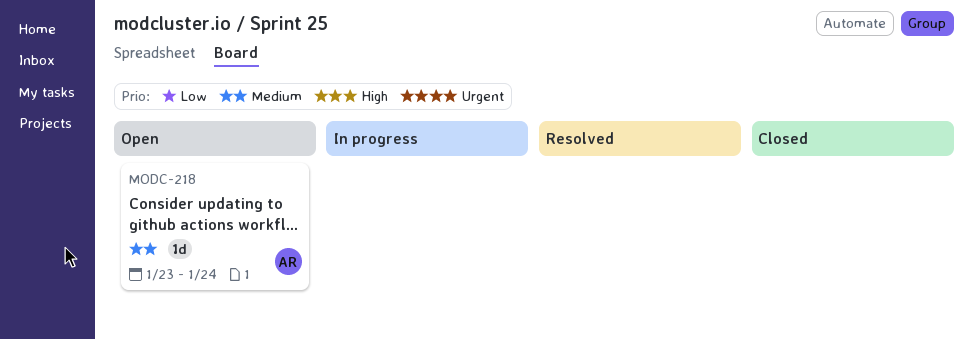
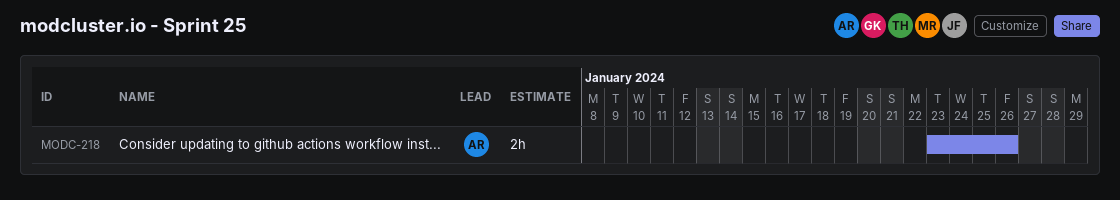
MODC-218, estimate: 1d -> 2h
MODC-218, due: Jan 24 -> Jan 26

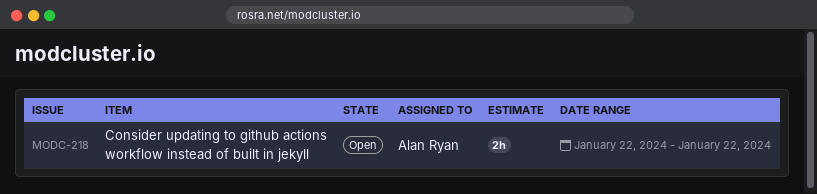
MODC-218, start: Jan 23 -> Jan 22
MODC-218, due: Jan 26 -> Jan 22

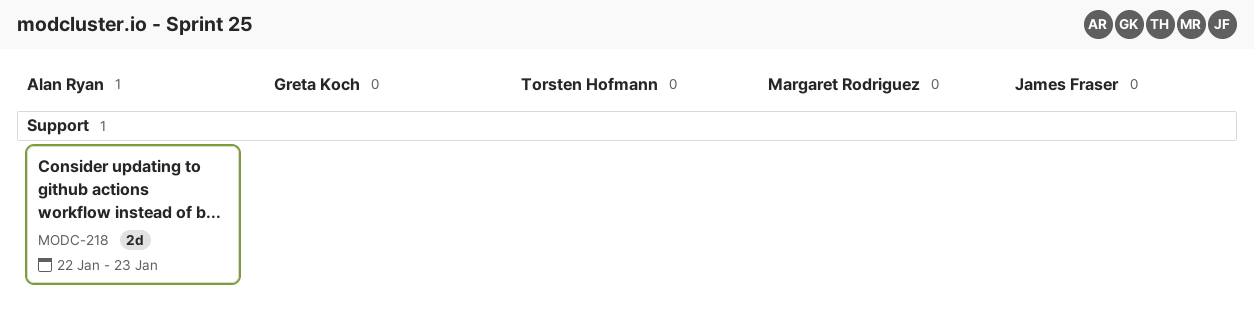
MODC-218, estimate: 2h -> 2d
MODC-218, due: Jan 22 -> Jan 23

